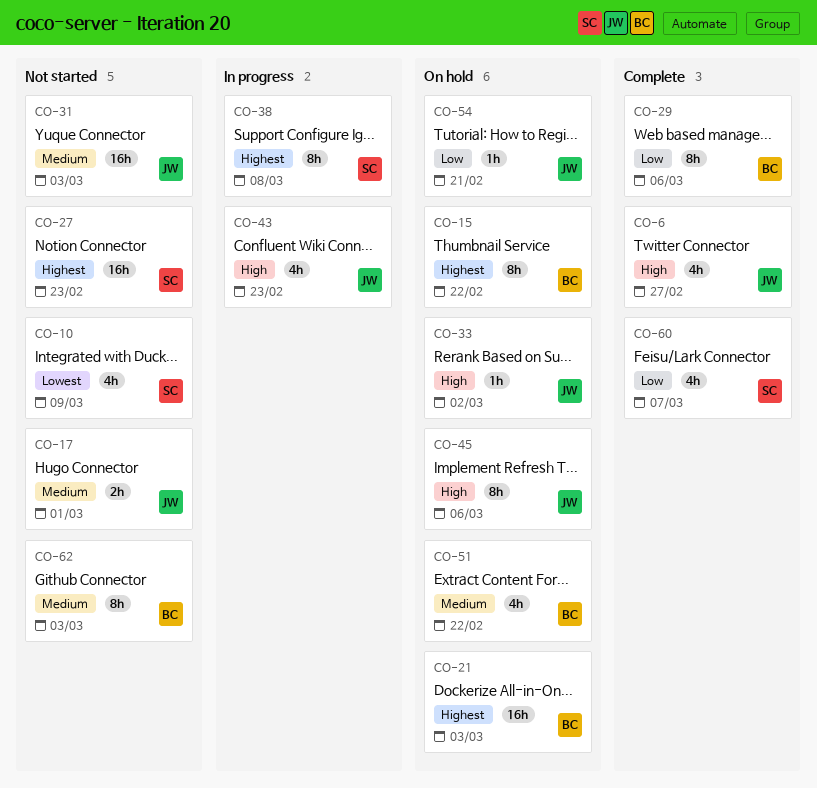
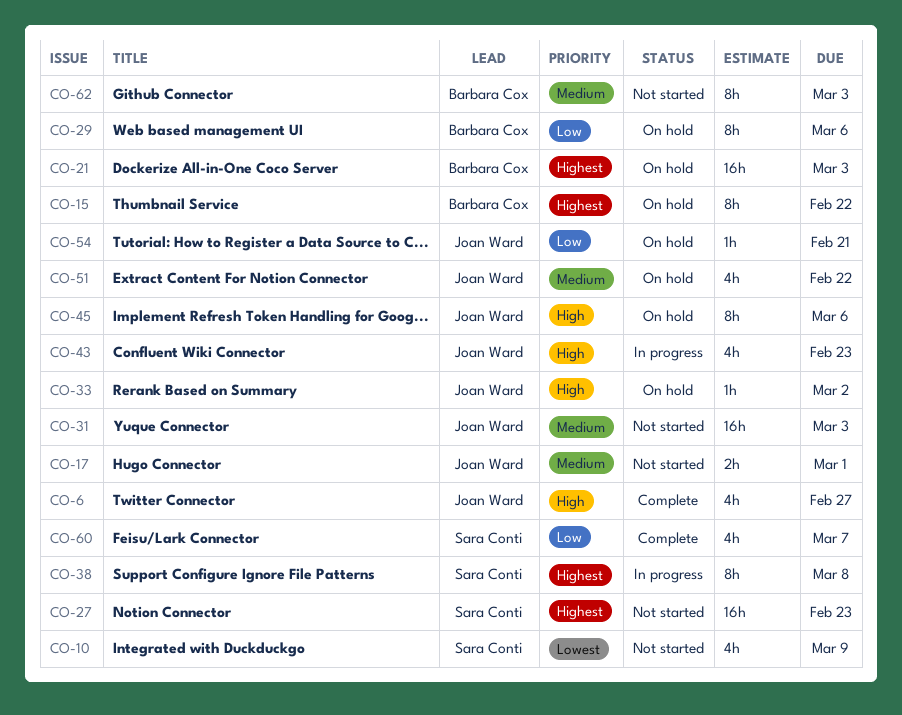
CO-29, status: Complete -> On hold
CO-51, owner: Barbara Cox -> Joan Ward

